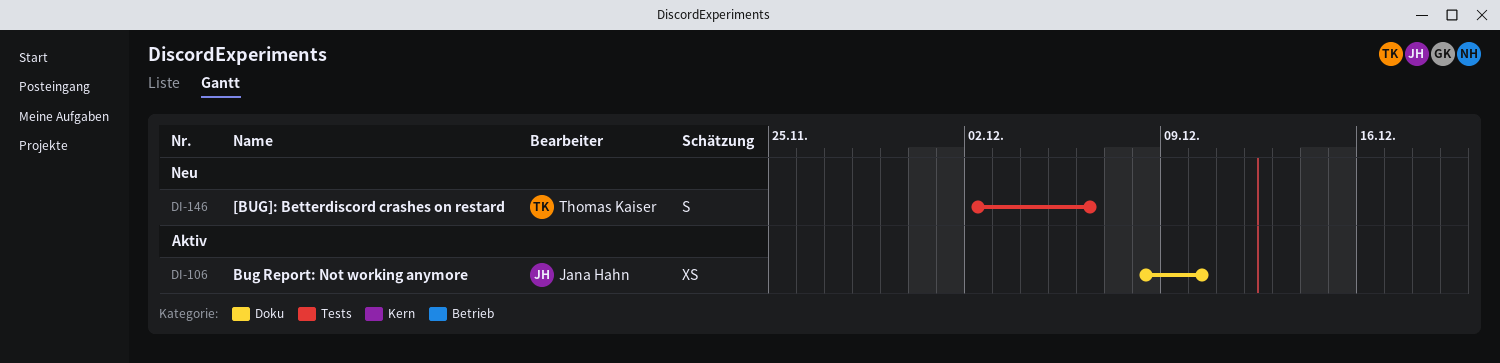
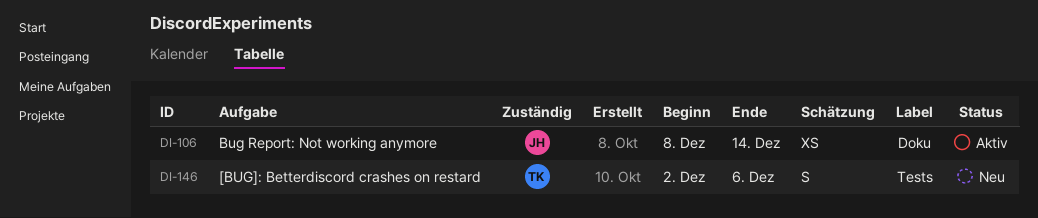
DI-106, due: Dec 10 -> Dec 14

